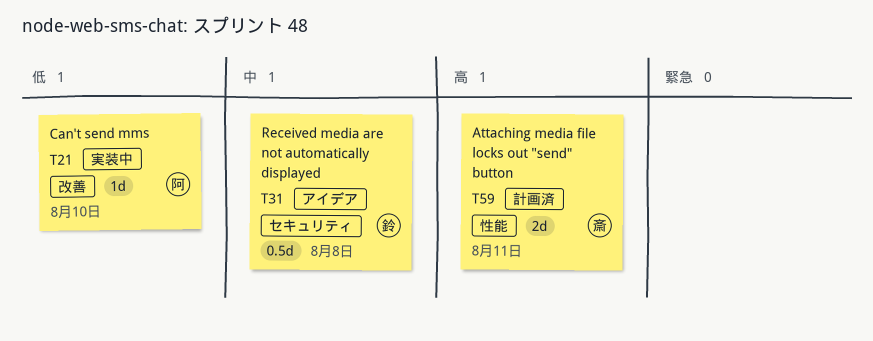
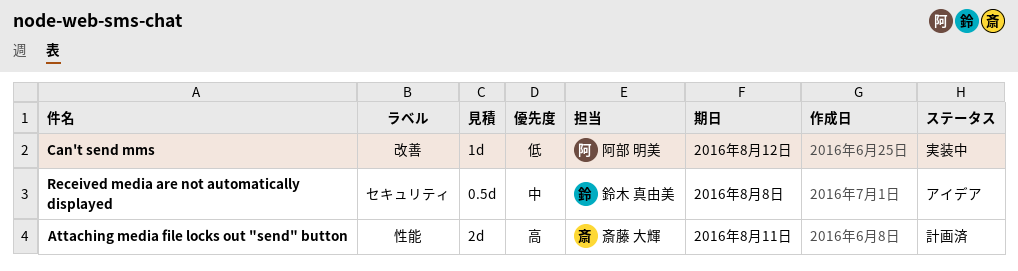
Can't send mms, due: Aug 10 -> Aug 12

